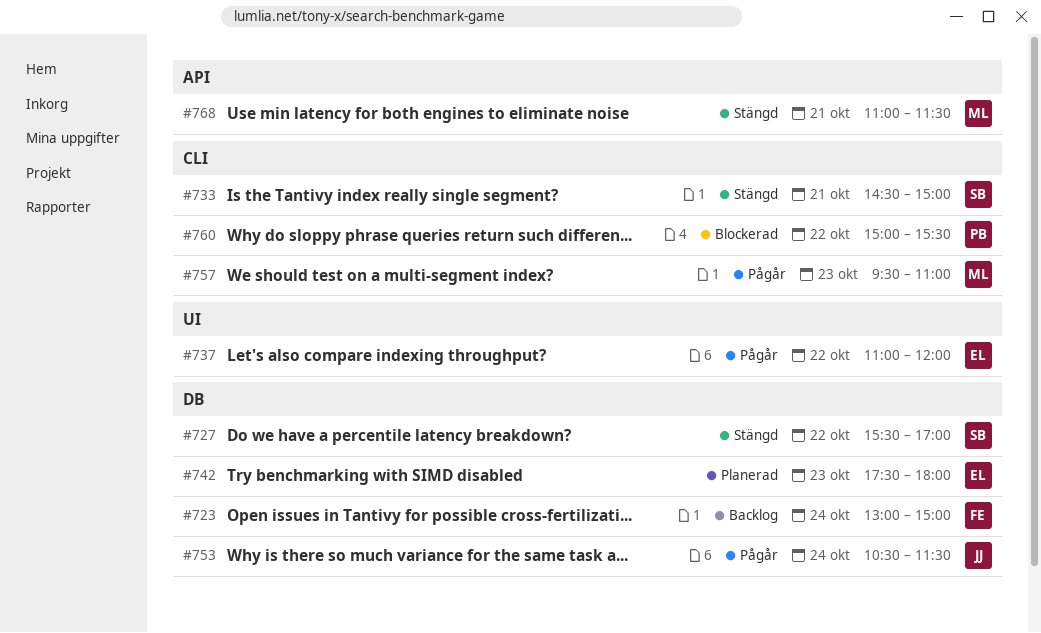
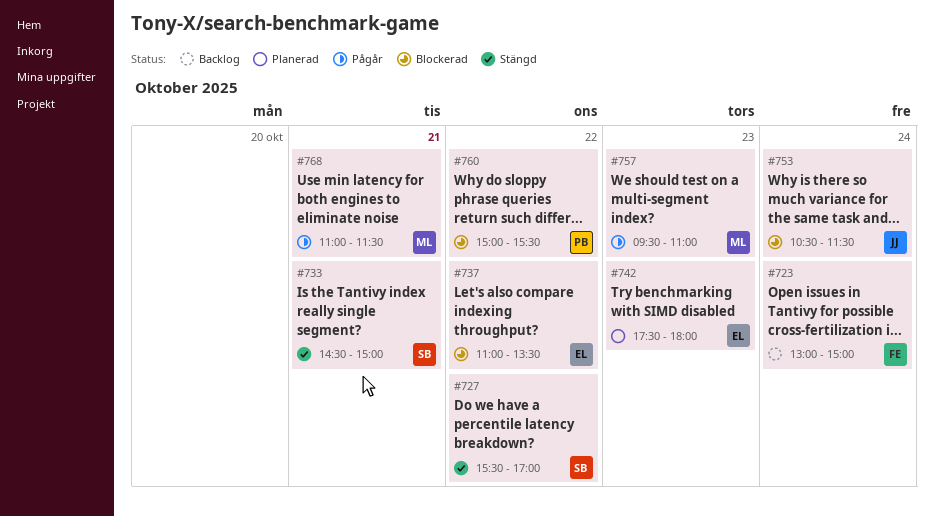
#737, status: Pågår -> Blockerad
#737, ends: 12:00 -> 13:30
#753, status: Pågår -> Blockerad
#768, status: Stängd -> Pågår

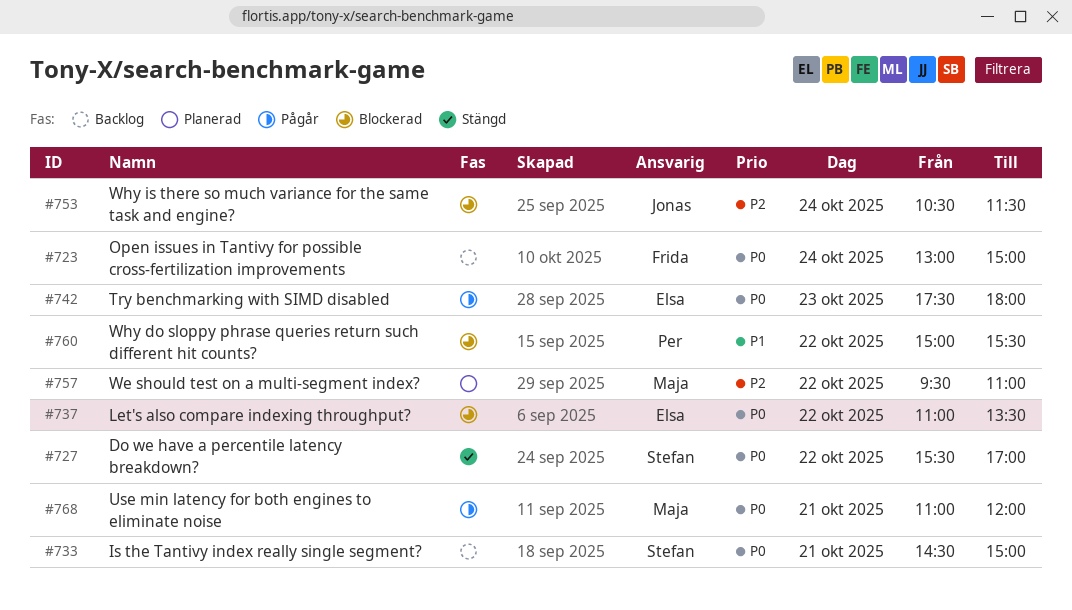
#733, status: Stängd -> Backlog
#742, status: Planerad -> Pågår
#757, status: Pågår -> Planerad
#757, day: Oct 23 -> Oct 22
#768, ends: 11:30 -> 12:00

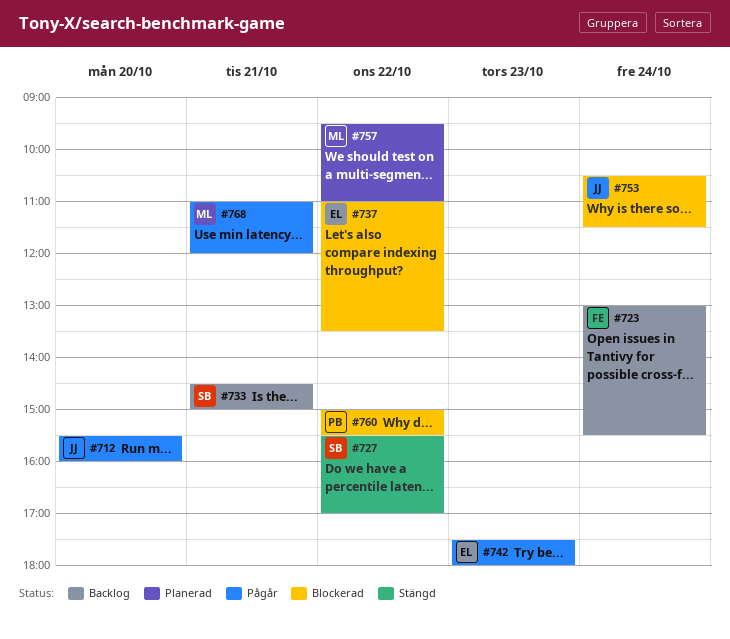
#712: none -> present
#723, ends: 15:00 -> 15:30

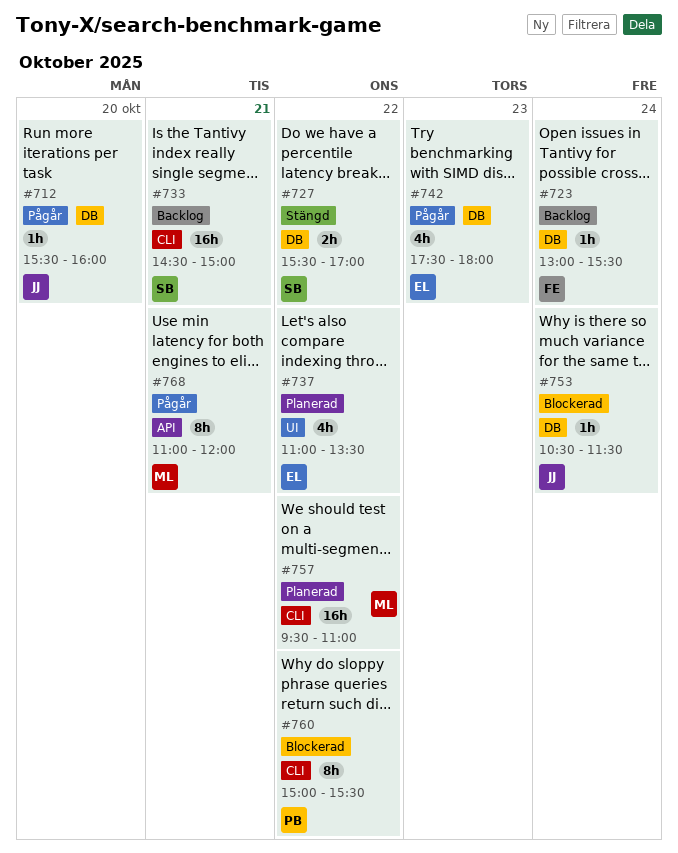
#737, status: Blockerad -> Planerad

